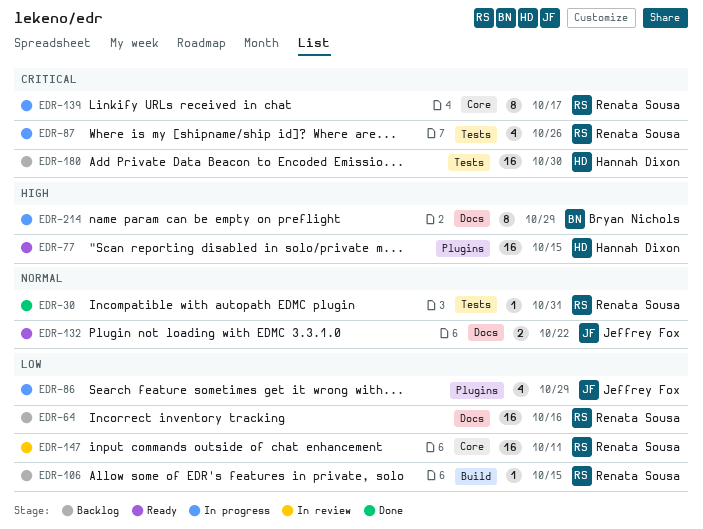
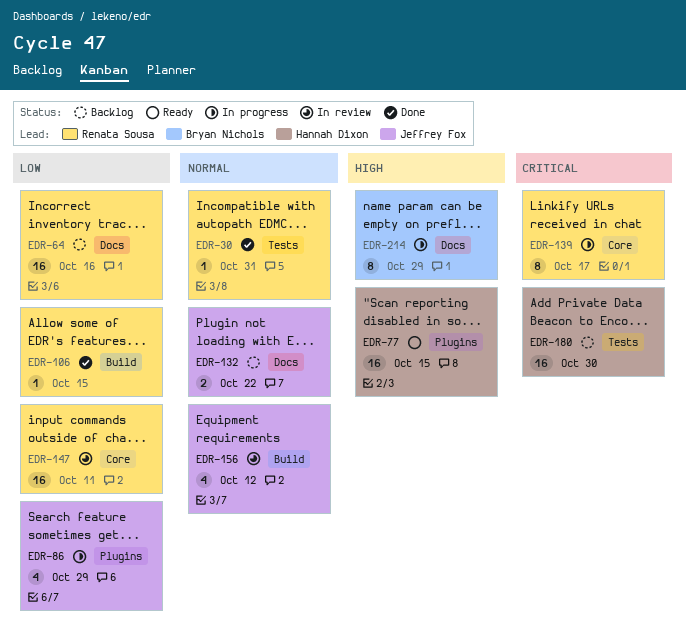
EDR-87: present -> none
EDR-106, status: Backlog -> Done
EDR-132, status: Ready -> Backlog
EDR-156: none -> present

